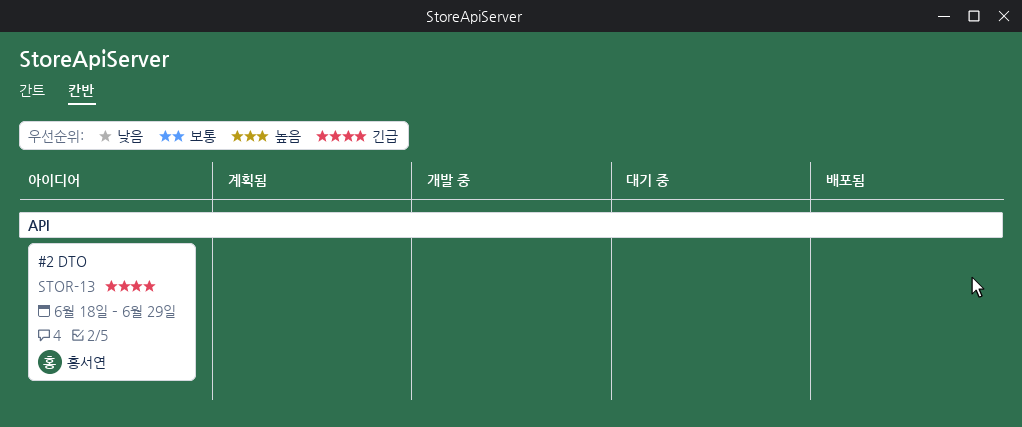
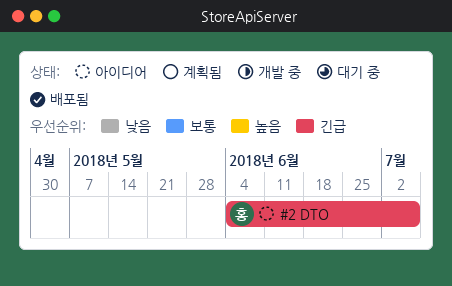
#2 DTO, start: Jun 18 -> Jun 4
#2 DTO, due: Jun 29 -> Jul 6

